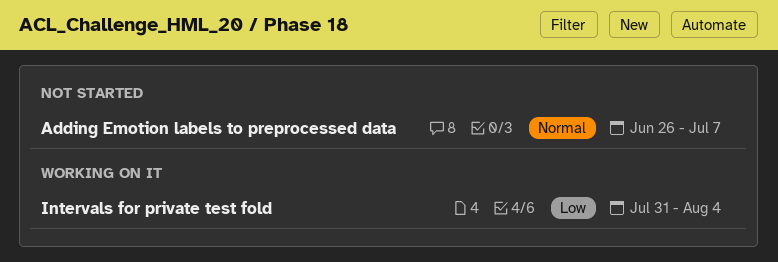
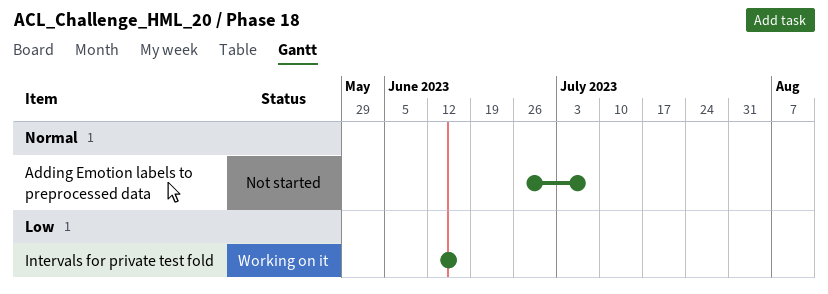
Intervals for private test fold, start: Jul 31 -> Jun 12
Intervals for private test fold, due: Aug 4 -> Jun 16

